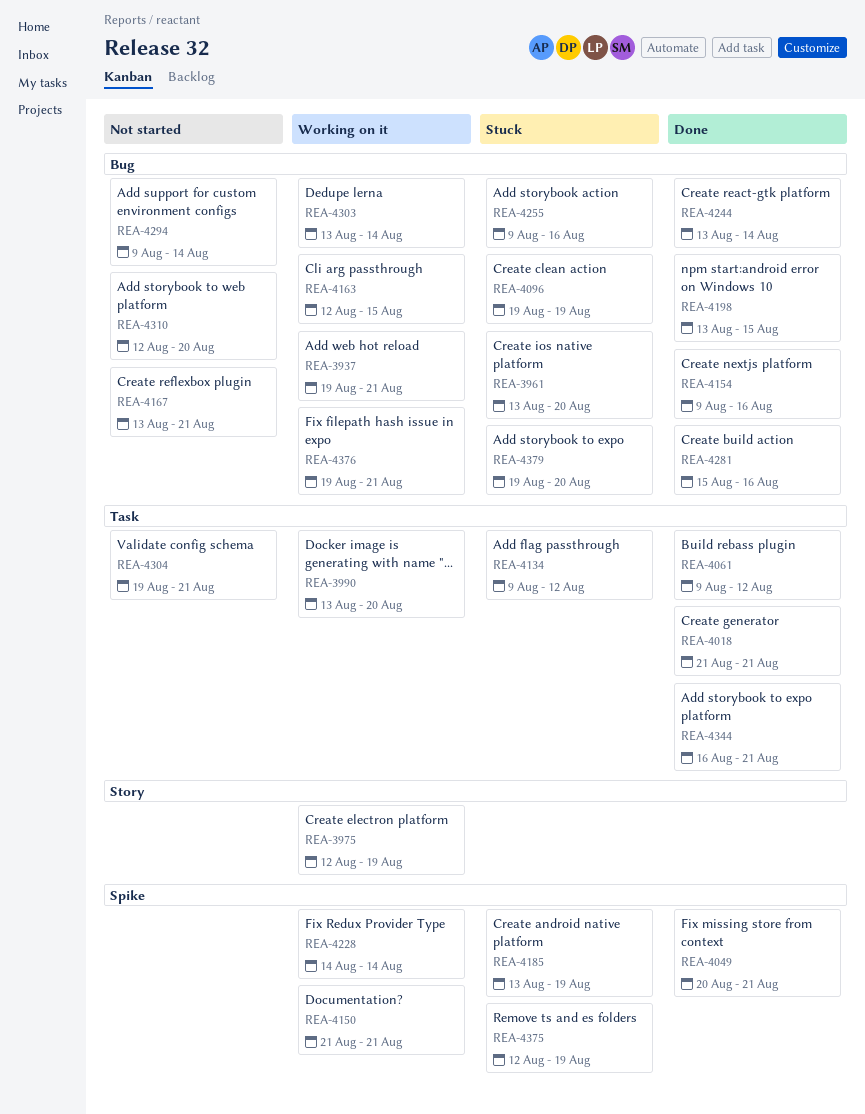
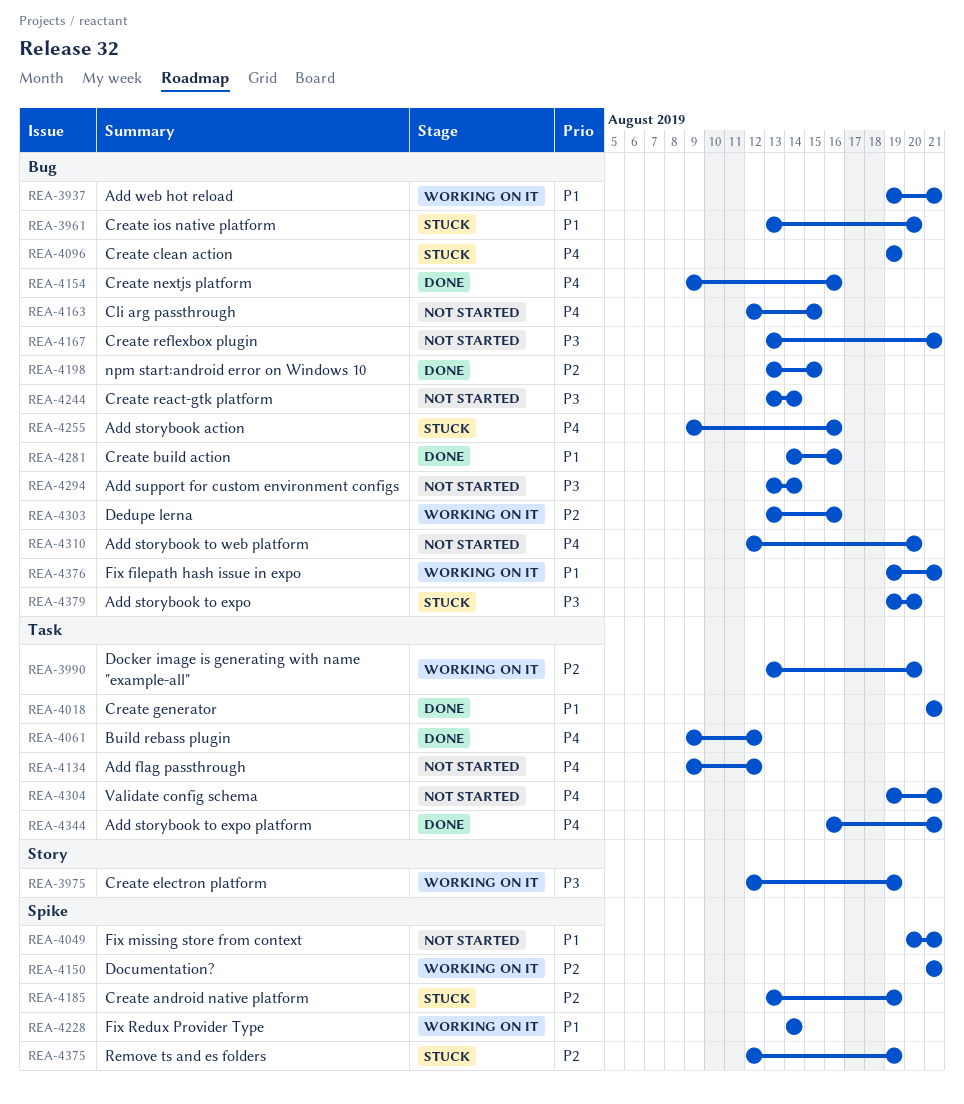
REA-4049, status: Done -> Not started
REA-4134, status: Stuck -> Not started
REA-4163, status: Working on it -> Not started
REA-4244, status: Done -> Not started
REA-4281, start: Aug 15 -> Aug 14
REA-4294, start: Aug 9 -> Aug 13
REA-4303, due: Aug 14 -> Aug 16

